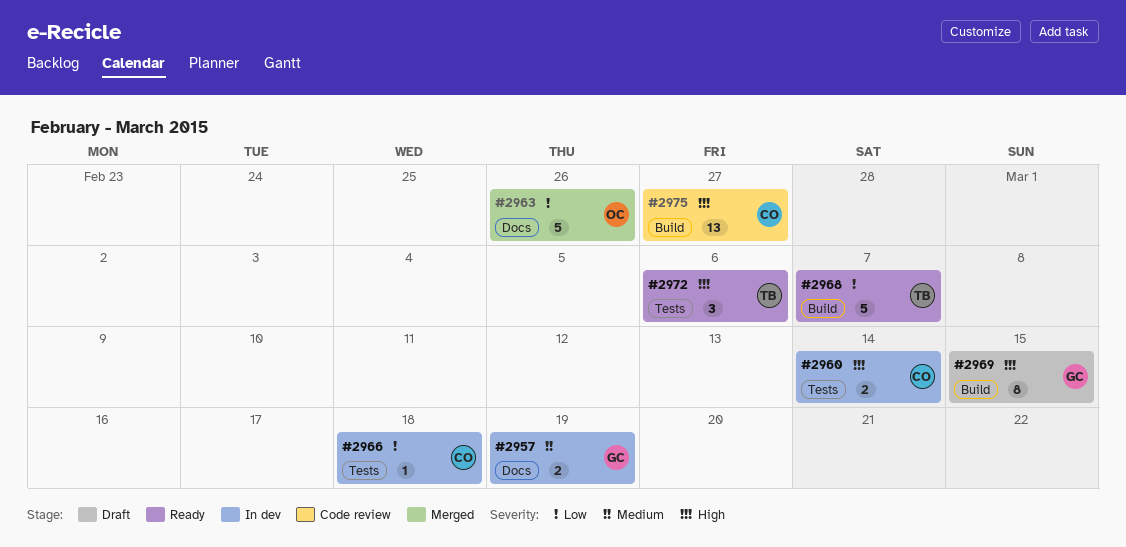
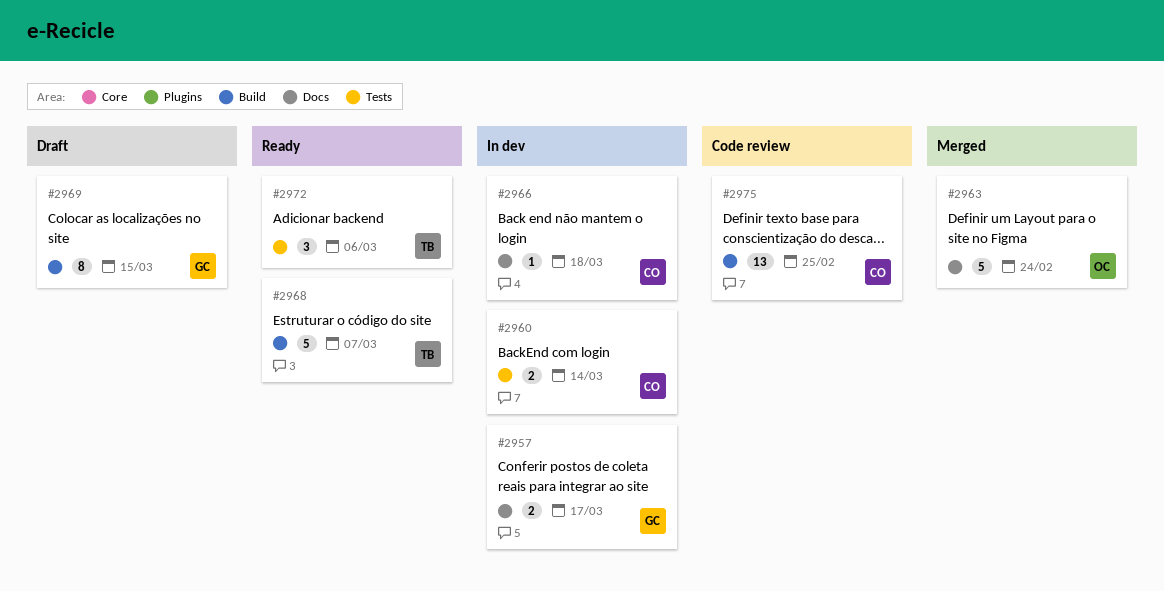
#2957, due: Mar 19 -> Mar 17
#2963, due: Feb 26 -> Feb 24
#2966, label: Tests -> Docs
#2975, due: Feb 27 -> Feb 25

